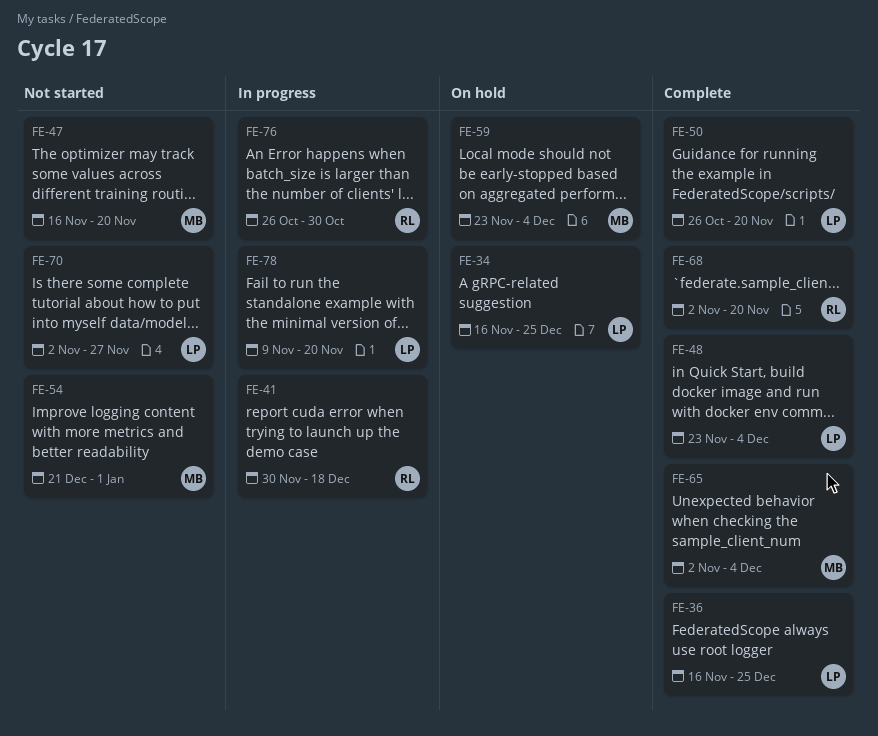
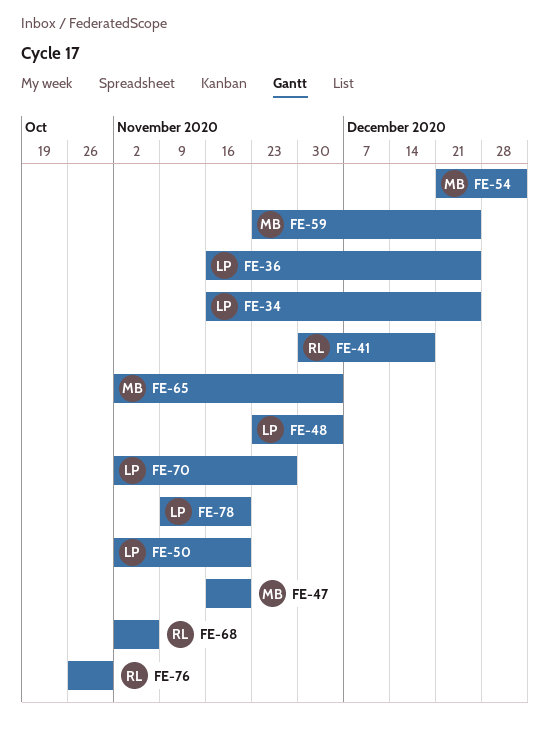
FE-50, start: Oct 26 -> Nov 2
FE-59, due: Dec 4 -> Dec 25
FE-68, due: Nov 20 -> Nov 6

